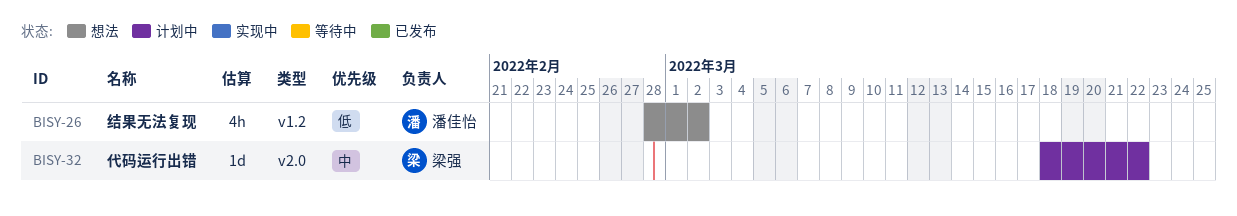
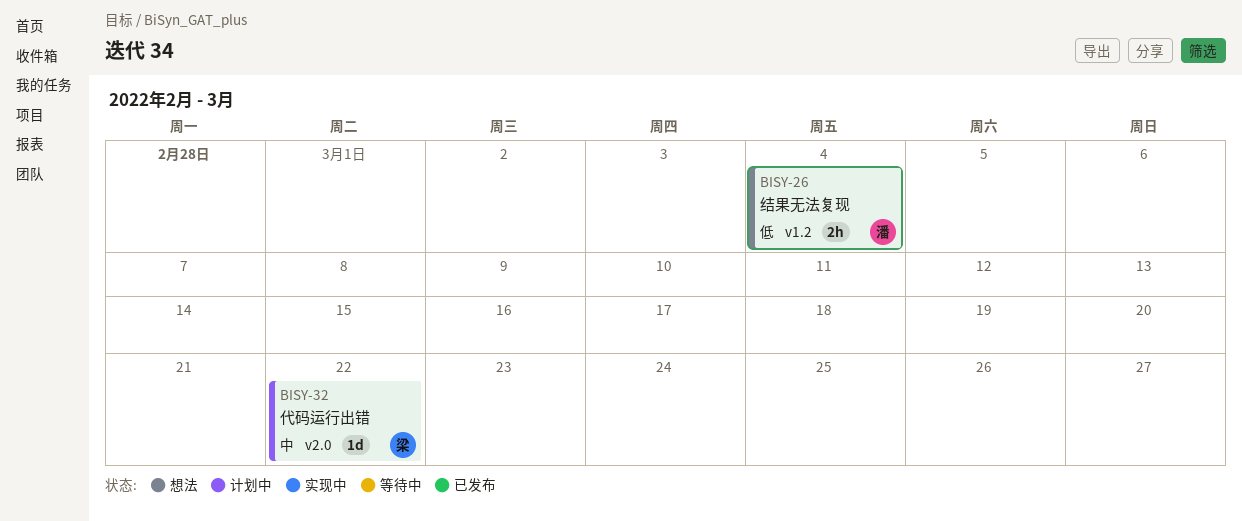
BISY-26, estimate: 4h -> 2h
BISY-26, due: Mar 2 -> Mar 4

